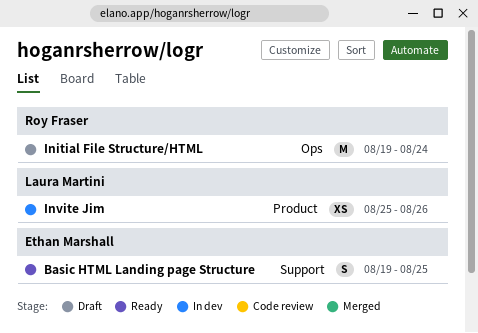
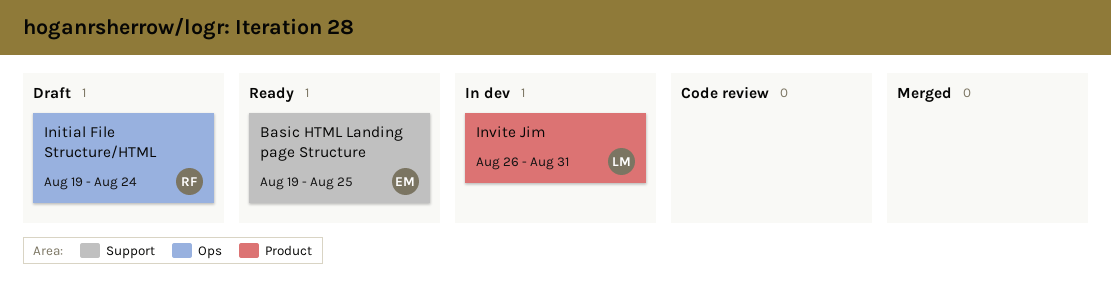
Invite Jim, start: Aug 25 -> Aug 26
Invite Jim, due: Aug 26 -> Aug 31

